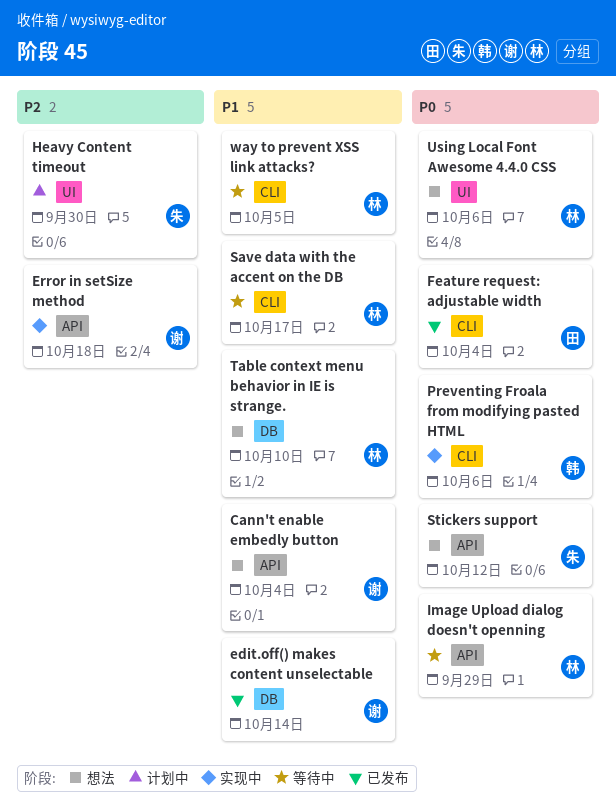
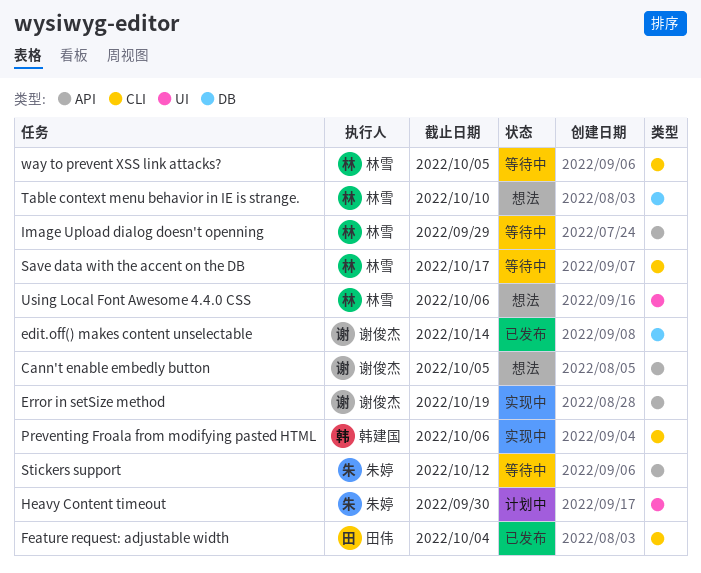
Cann't enable embedly button, due: Oct 4 -> Oct 5
Error in setSize method, due: Oct 18 -> Oct 19
Stickers support, status: 想法 -> 等待中

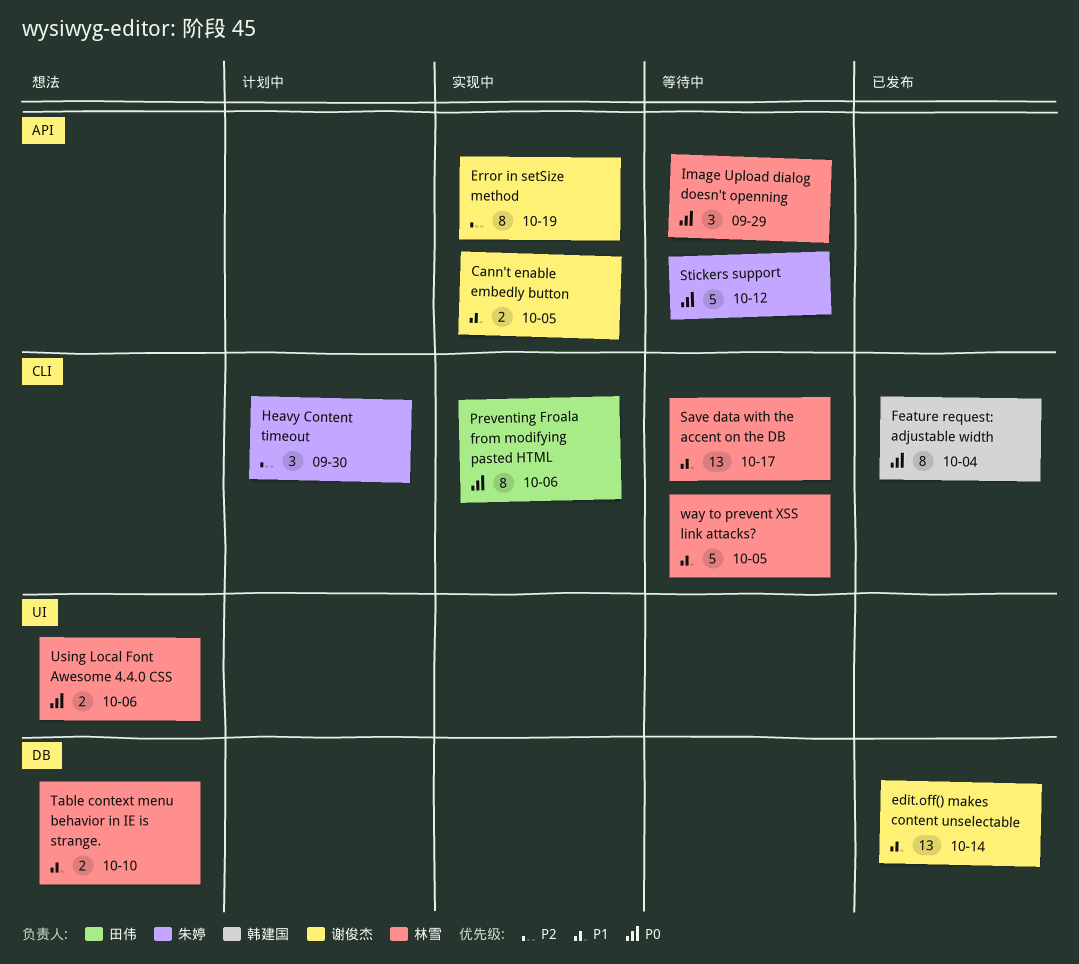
Cann't enable embedly button, status: 想法 -> 实现中
Feature request: adjustable width, owner: 田伟 -> 韩建国
Heavy Content timeout, label: UI -> CLI
Preventing Froala from modifying pasted HTML, owner: 韩建国 -> 田伟

